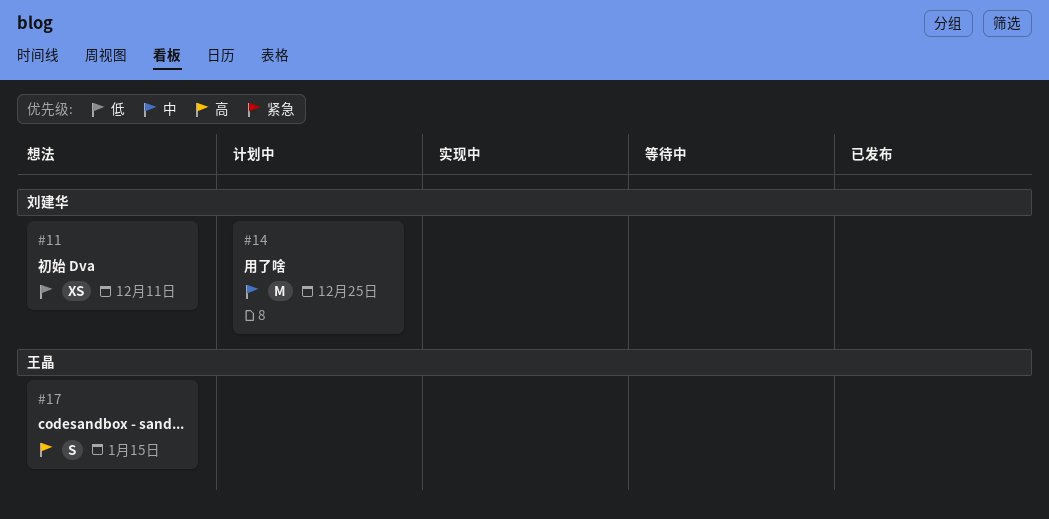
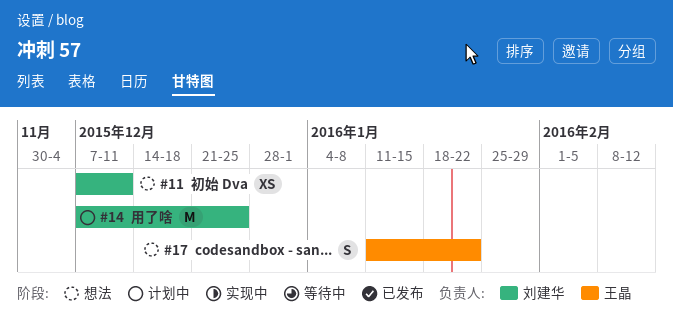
#17, due: Jan 15 -> Jan 22

